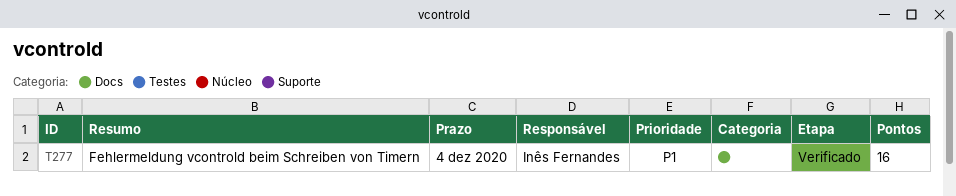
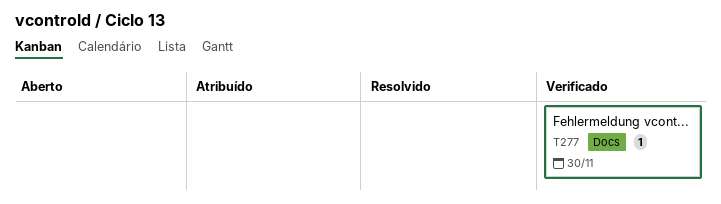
T277, estimate: 16 -> 1
T277, due: Dec 4 -> Nov 30

